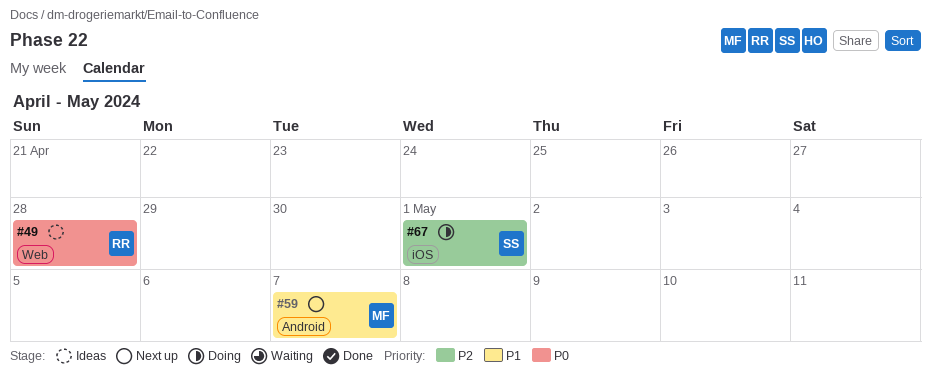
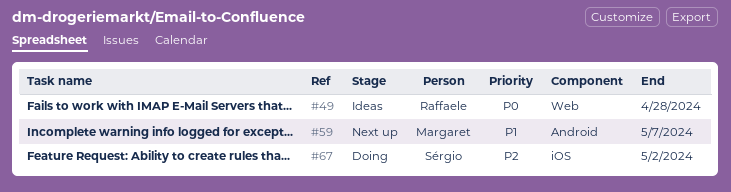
#67, due: May 1 -> May 2

